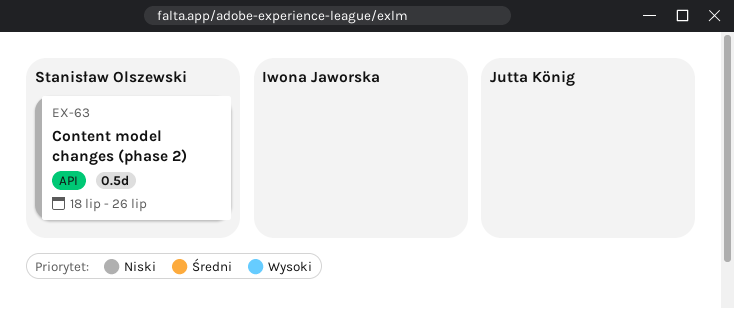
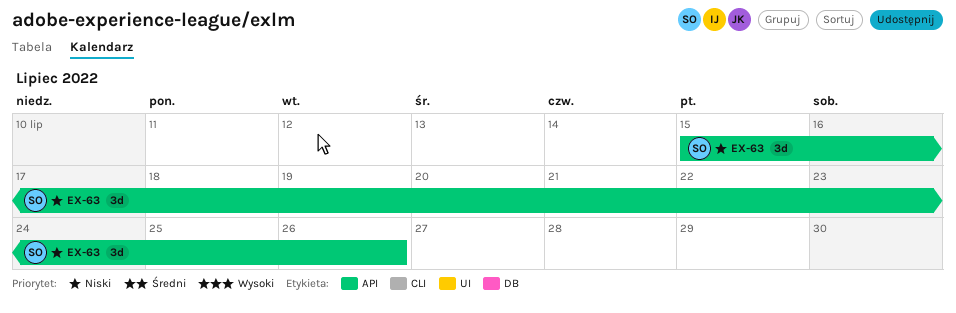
EX-63, estimate: 0.5d -> 3d
EX-63, start: Jul 18 -> Jul 15

